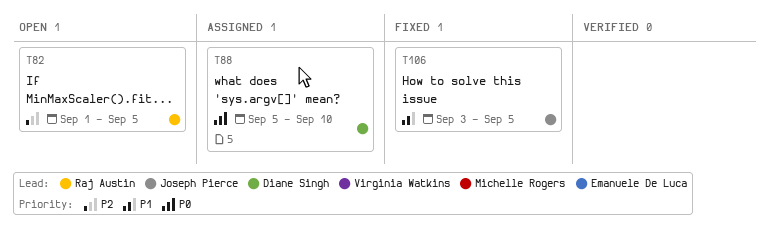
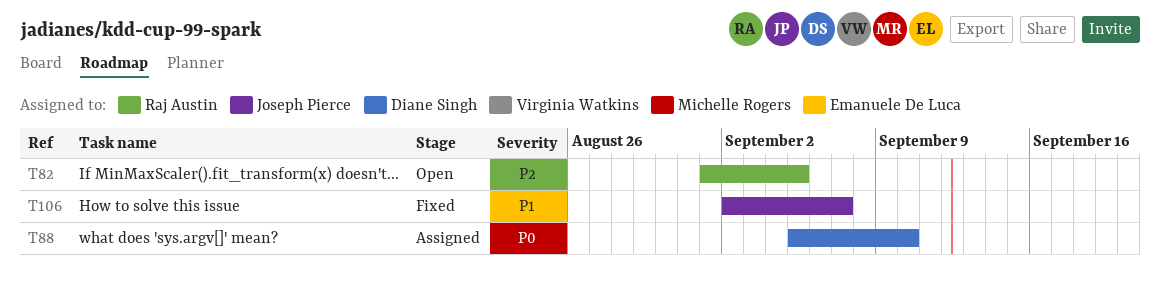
T106, start: Sep 3 -> Sep 2
T106, due: Sep 5 -> Sep 7

